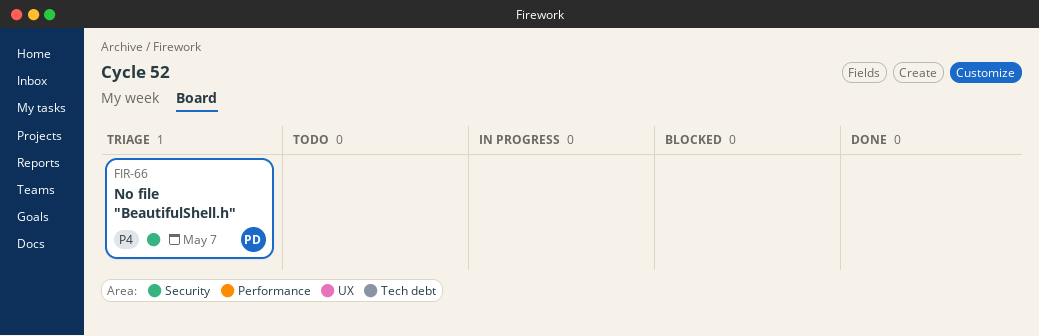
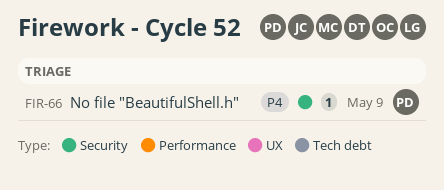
FIR-66, due: May 7 -> May 9

